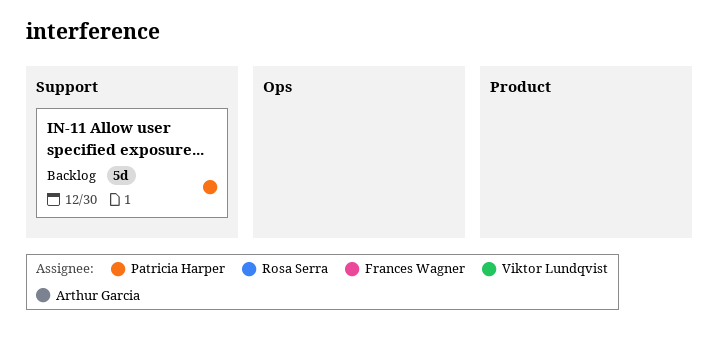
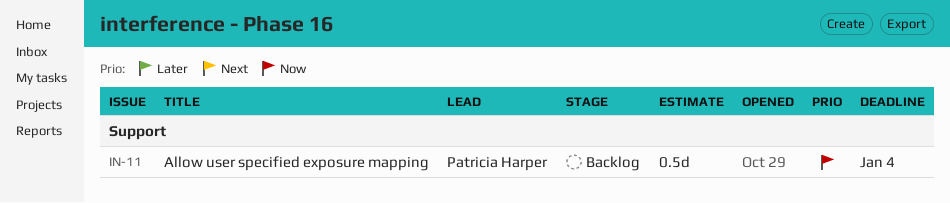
IN-11, estimate: 5d -> 0.5d
IN-11, due: Dec 30 -> Jan 4

